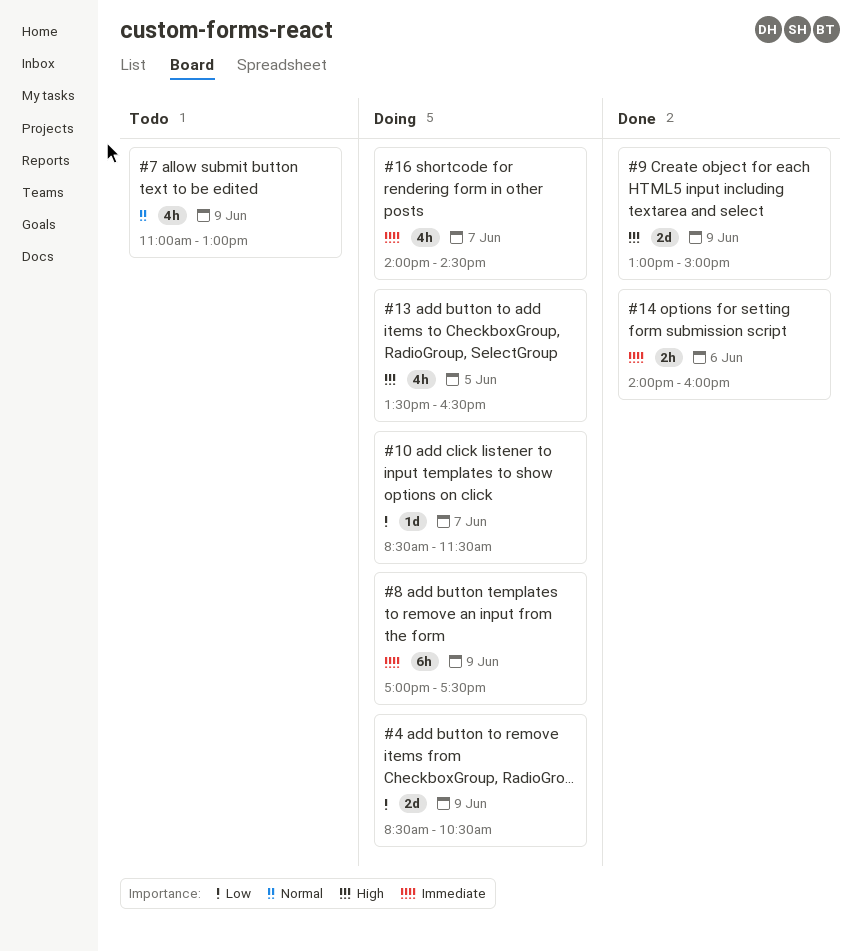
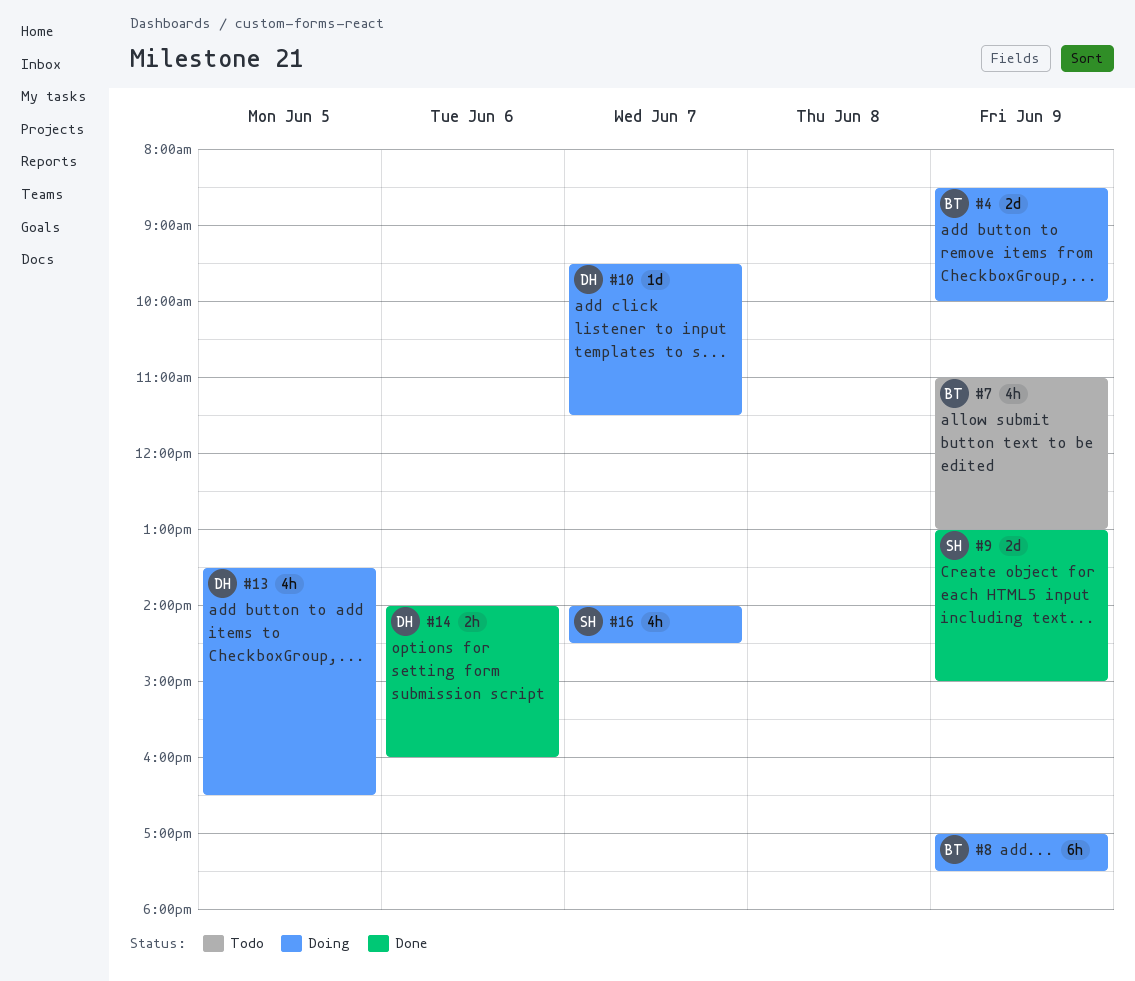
#4, ends: 10:30 -> 10:00
#10, begins: 08:30 -> 09:30

